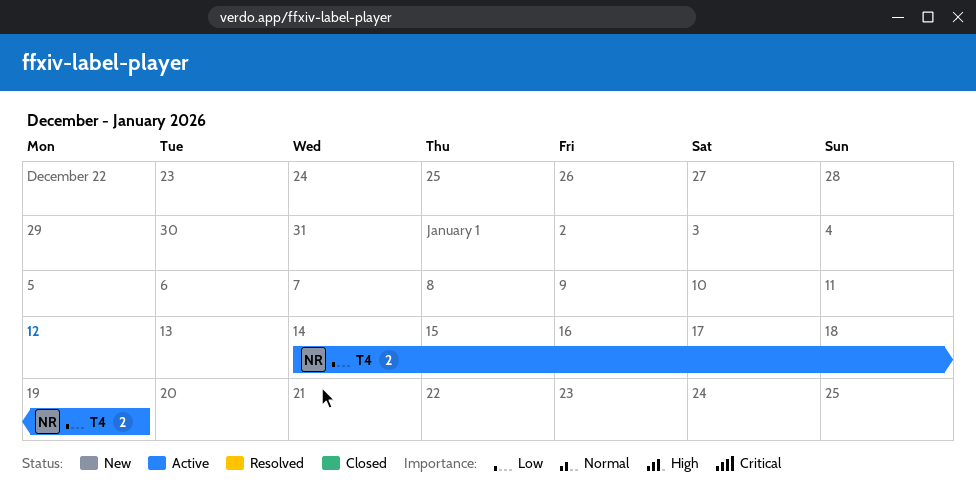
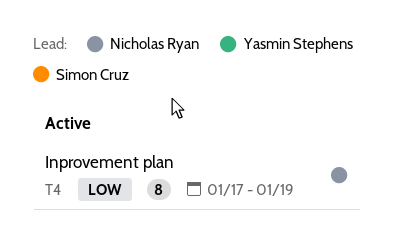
T4, estimate: 2 -> 8
T4, start: Jan 14 -> Jan 17

